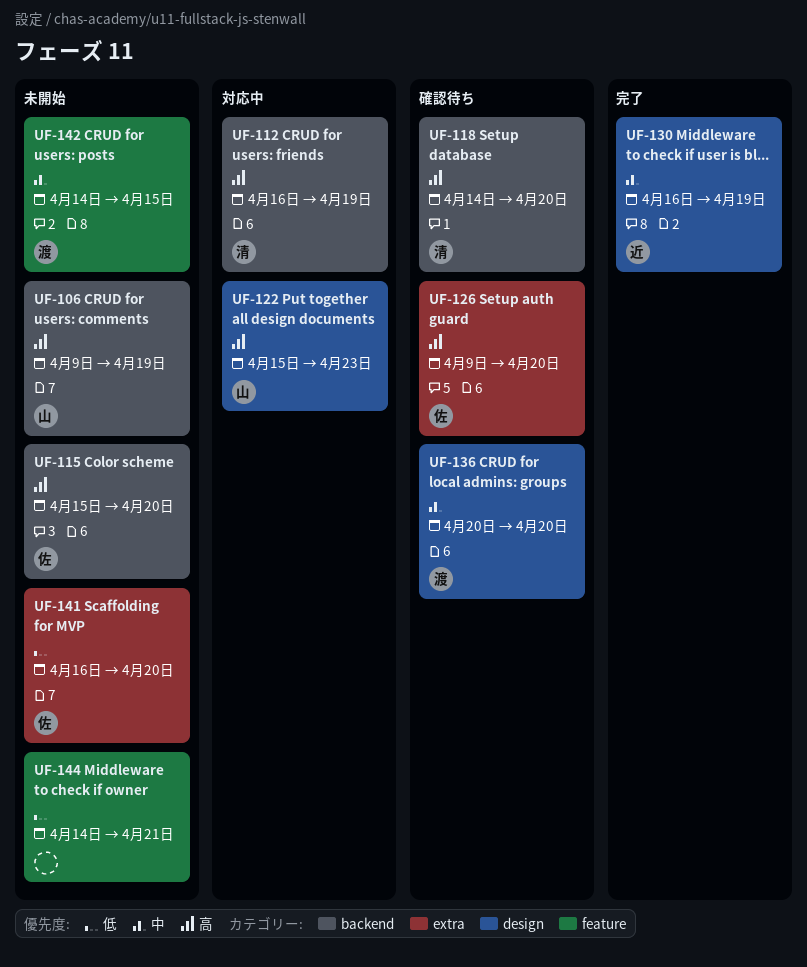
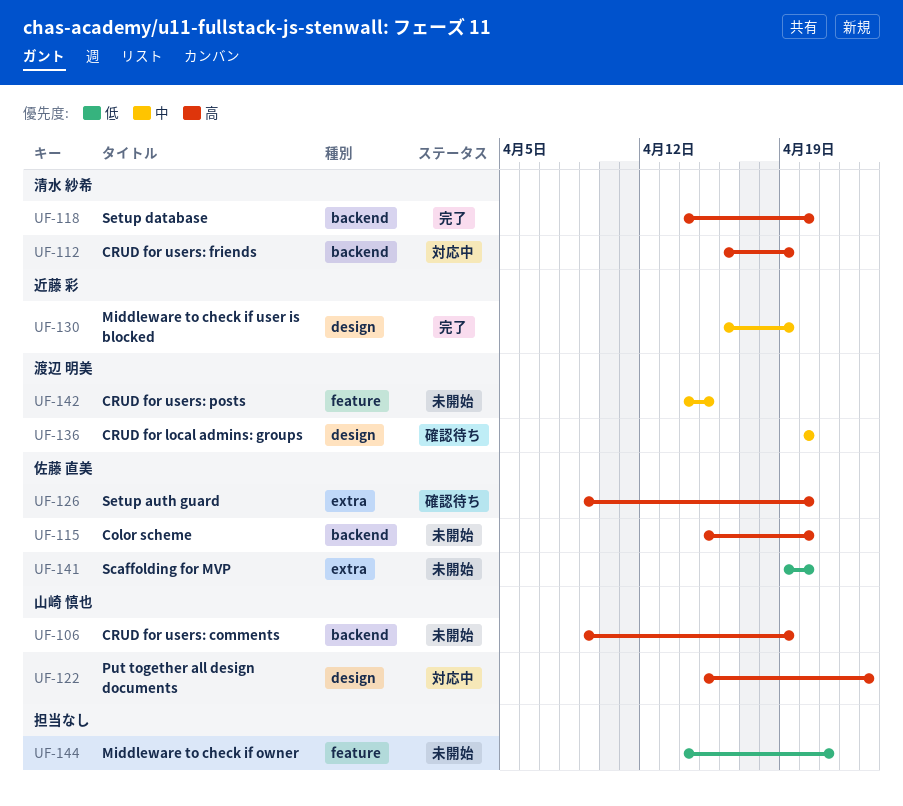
UF-118, status: 確認待ち -> 完了
UF-141, start: Apr 16 -> Apr 19

